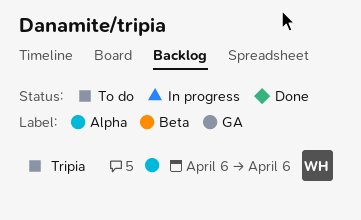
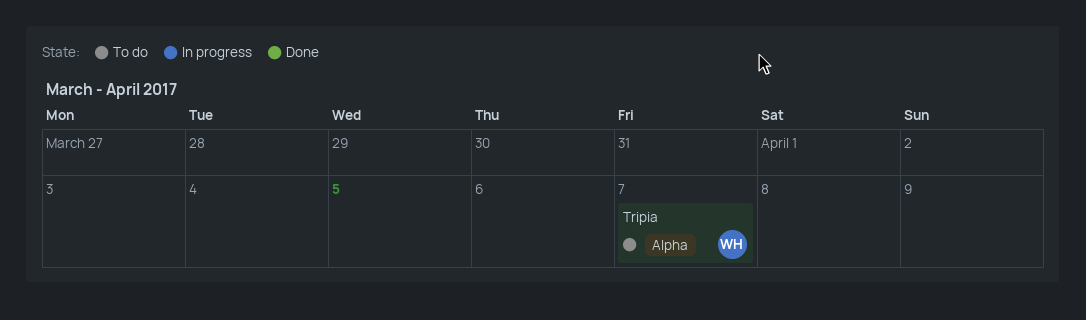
Tripia, due: Apr 6 -> Apr 7

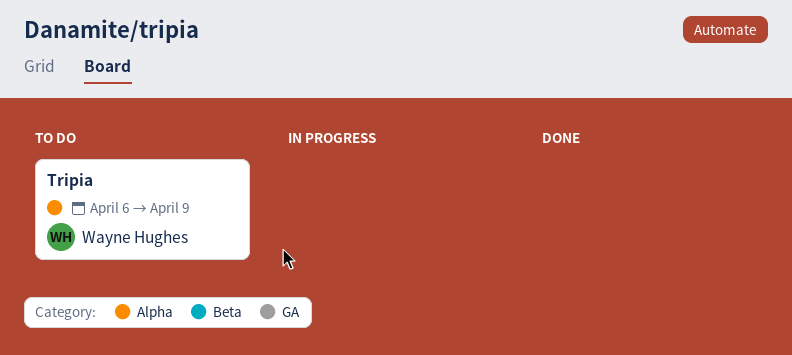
Tripia, due: Apr 7 -> Apr 9

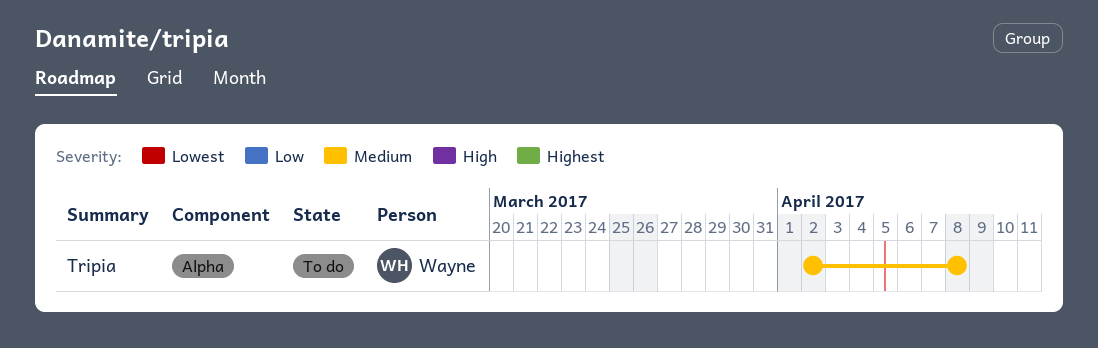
Tripia, start: Apr 6 -> Apr 2
Tripia, due: Apr 9 -> Apr 8

